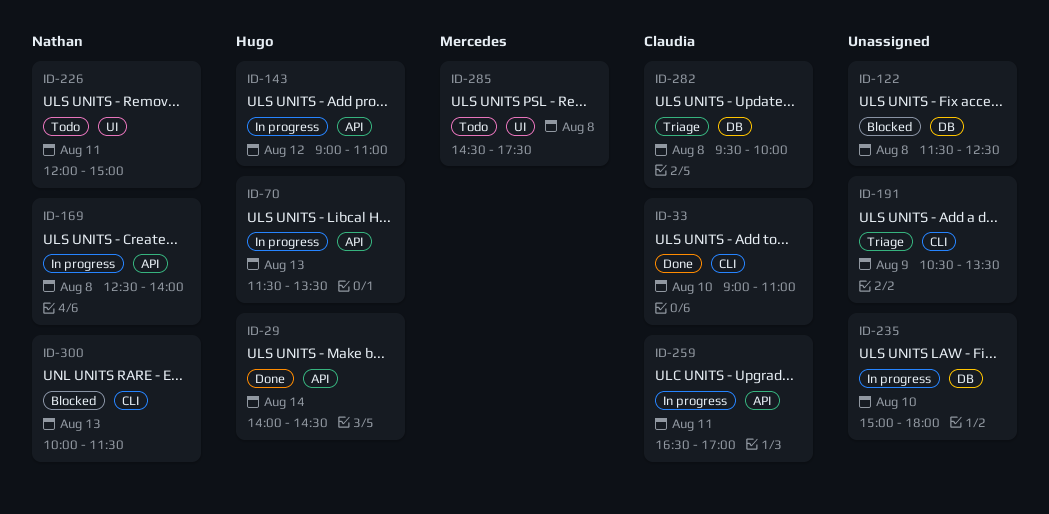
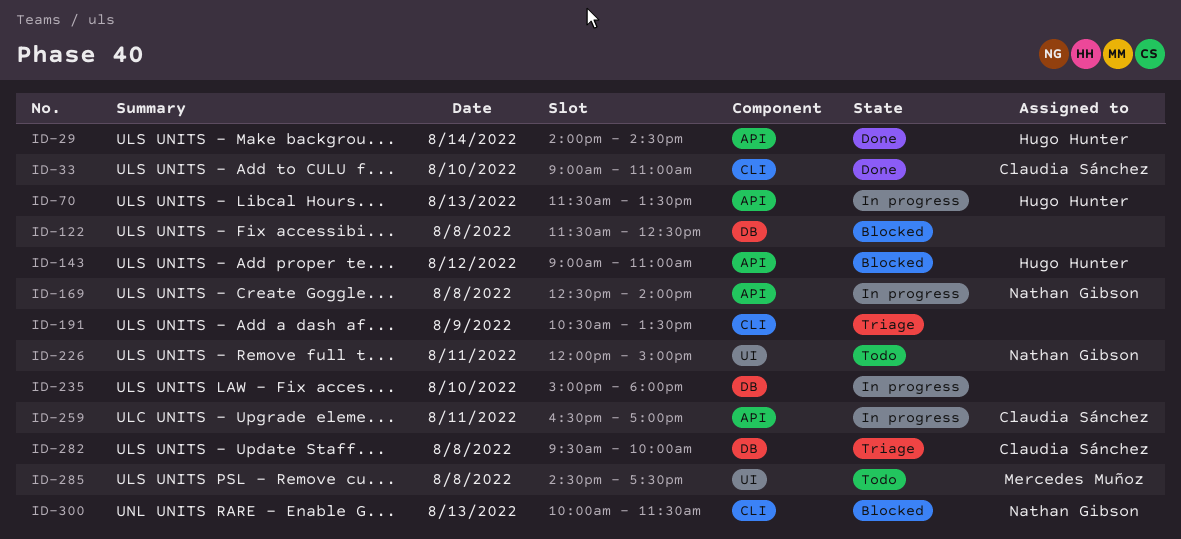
ID-143, status: In progress -> Blocked

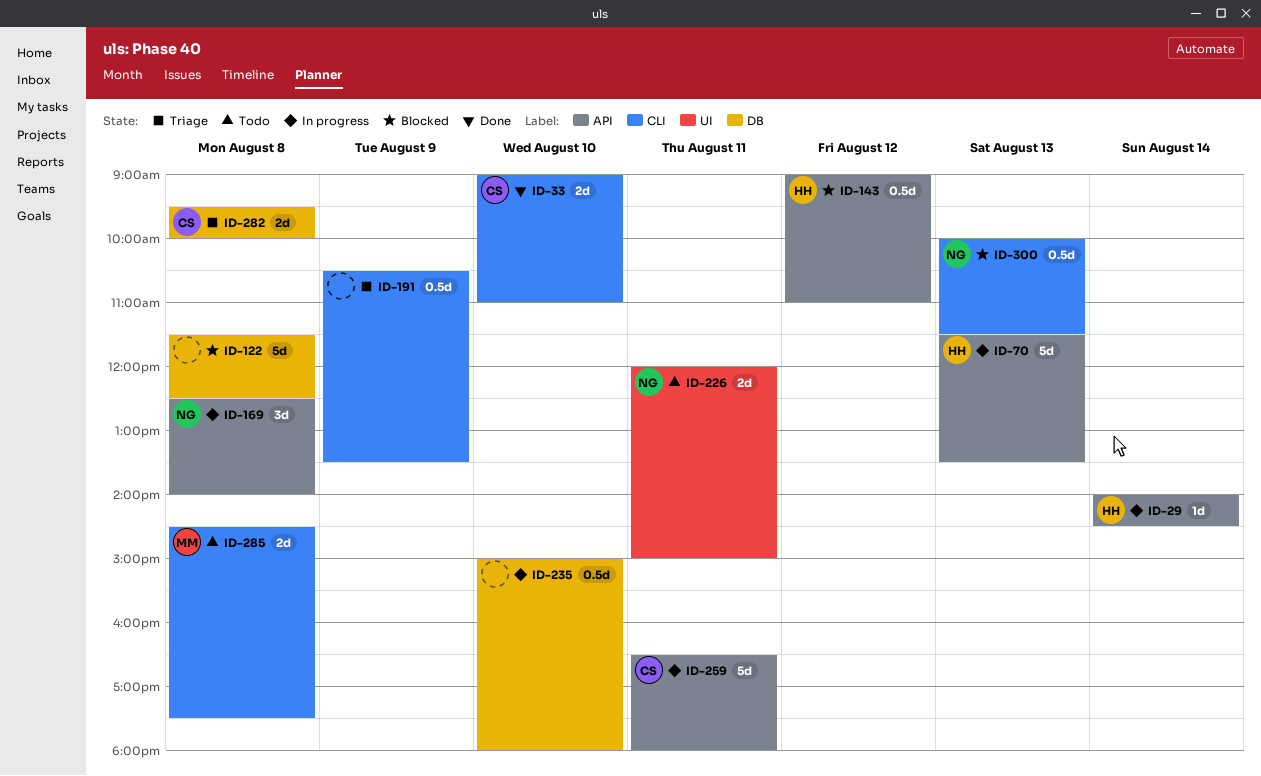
ID-29, status: Done -> In progress
ID-259, ends: 17:00 -> 18:00
ID-285, label: UI -> CLI

